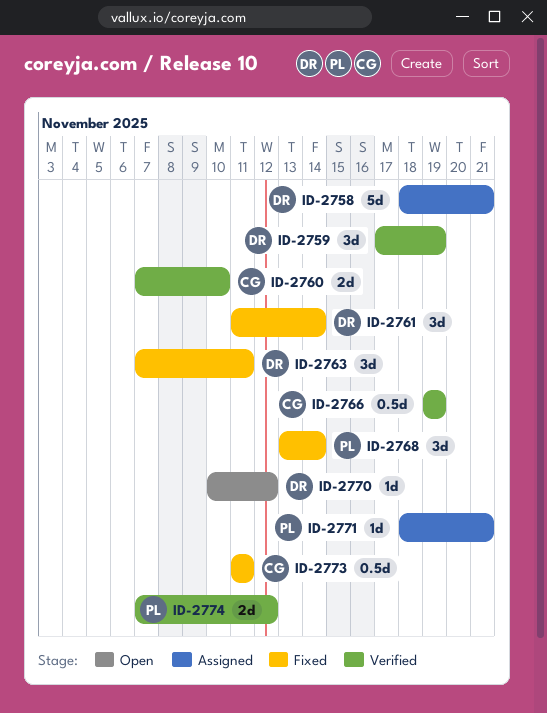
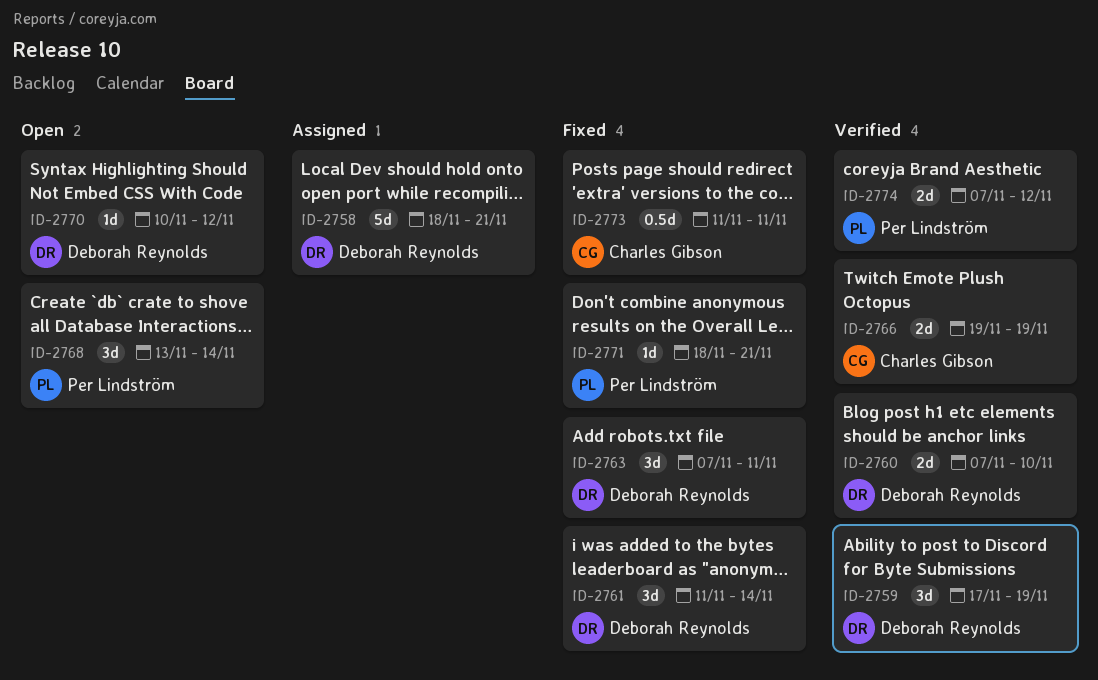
ID-2760, owner: Charles Gibson -> Deborah Reynolds
ID-2766, estimate: 0.5d -> 2d
ID-2768, status: Fixed -> Open
ID-2771, status: Assigned -> Fixed

